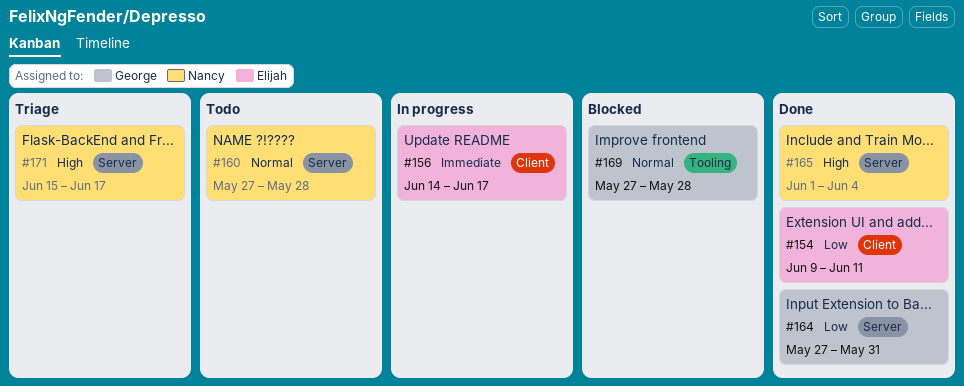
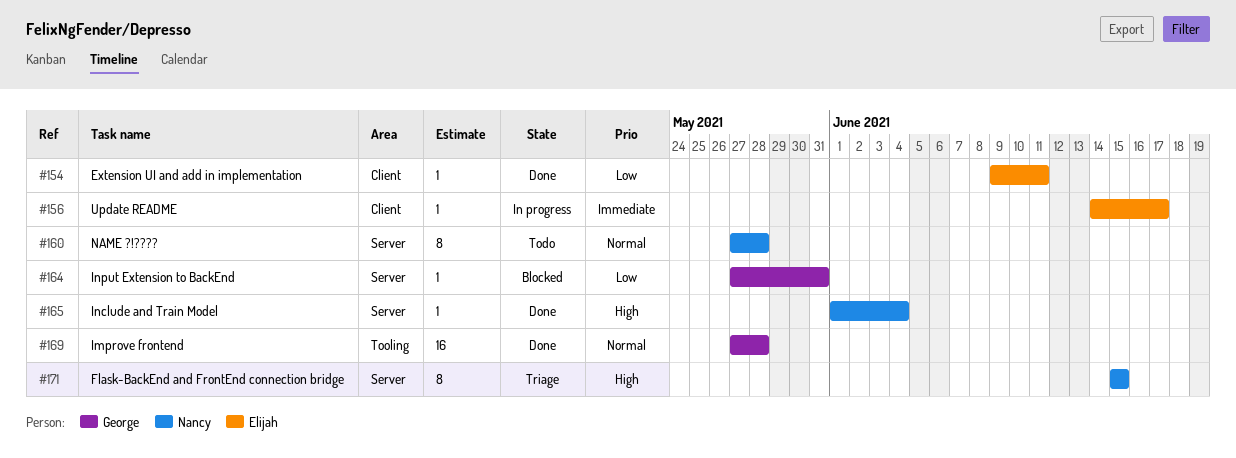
#164, status: Done -> Blocked
#169, status: Blocked -> Done
#171, due: Jun 17 -> Jun 15

